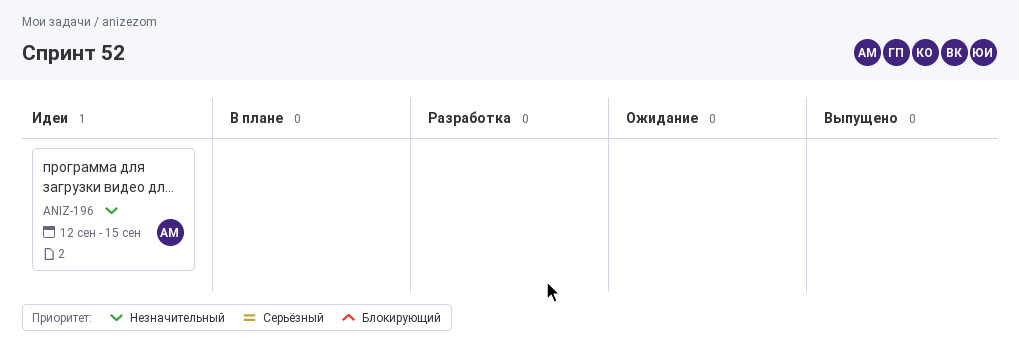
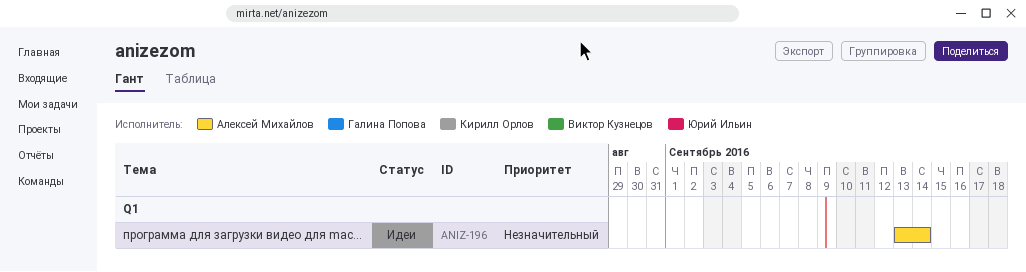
ANIZ-196, start: Sep 12 -> Sep 13
ANIZ-196, due: Sep 15 -> Sep 14

